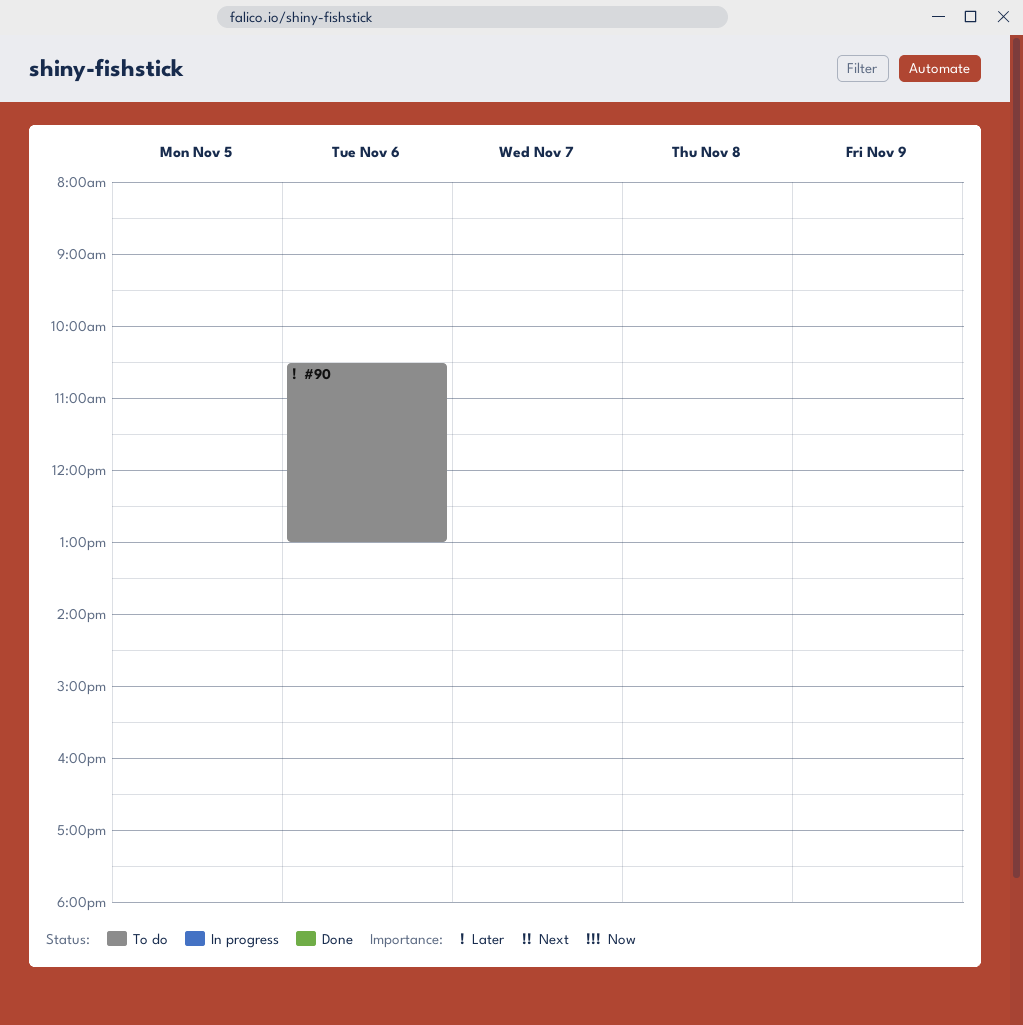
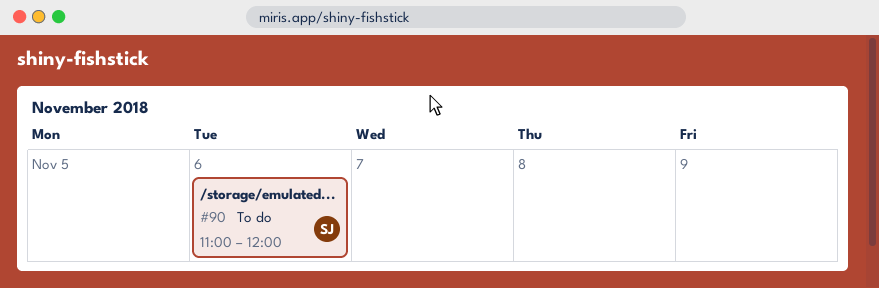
#90, begins: 10:30 -> 11:00
#90, ends: 13:00 -> 12:00

